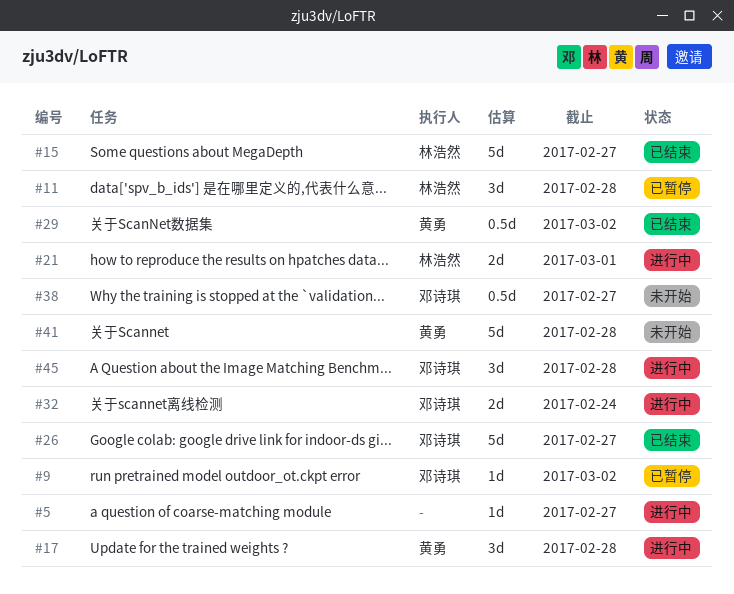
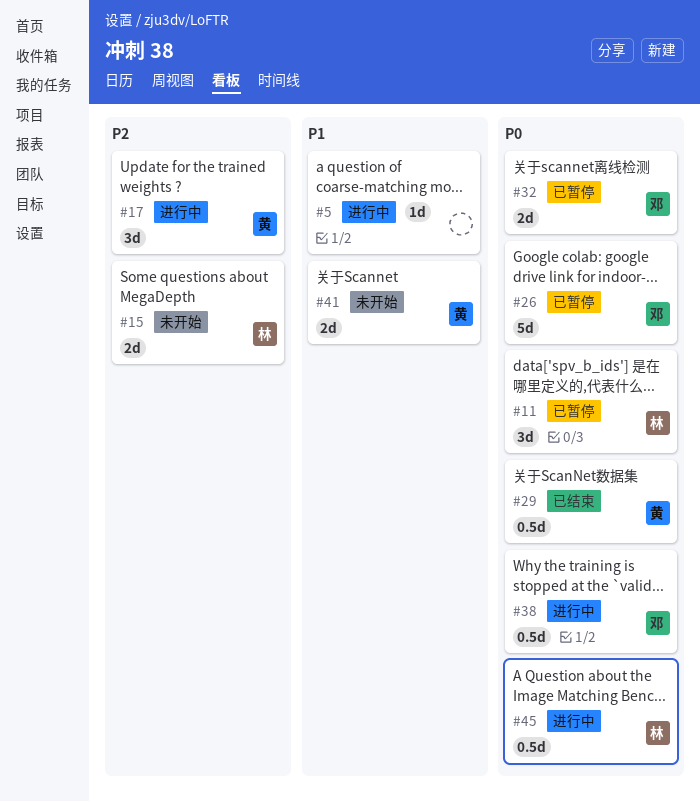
#9: present -> none
#15, status: 已结束 -> 未开始
#15, estimate: 5d -> 2d
#21: present -> none
#26, status: 已结束 -> 已暂停
#32, status: 进行中 -> 已暂停
#38, status: 未开始 -> 进行中
#41, estimate: 5d -> 2d
#45, owner: 邓诗琪 -> 林浩然
#45, estimate: 3d -> 0.5d

